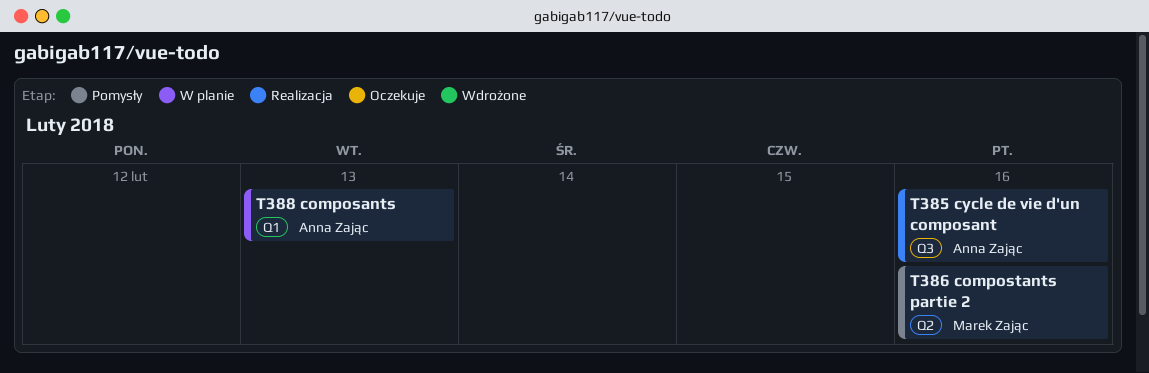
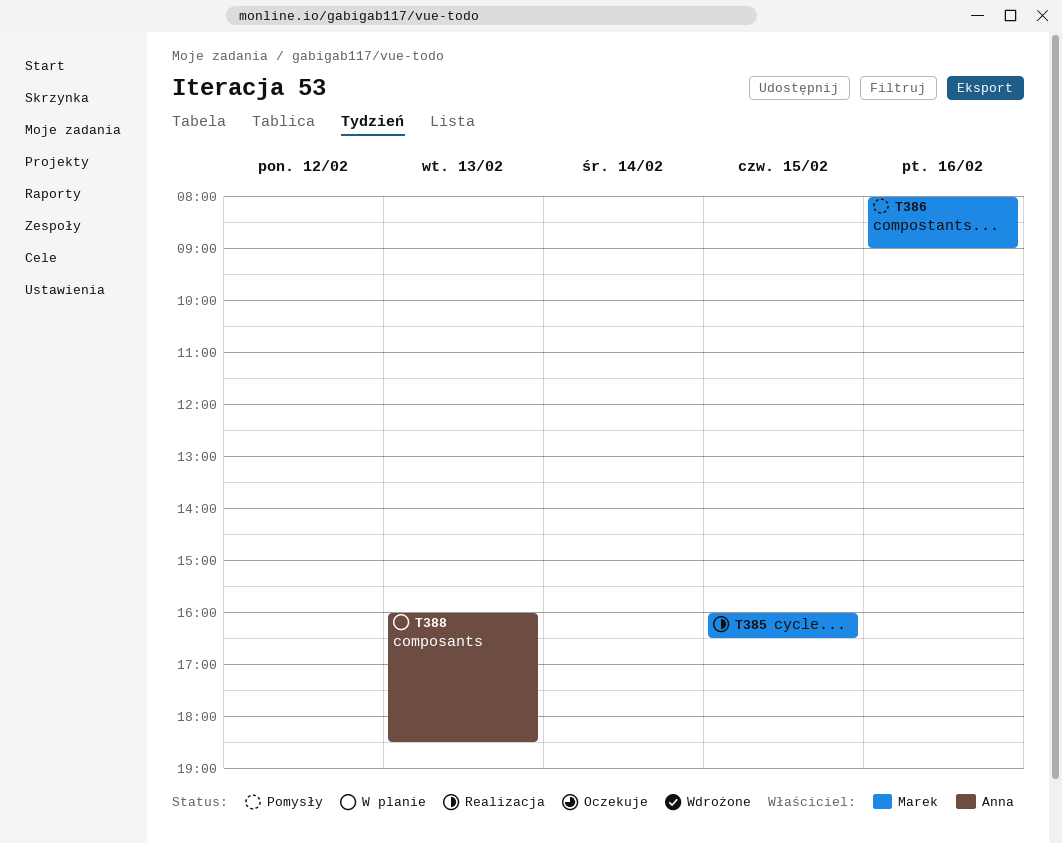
T385, owner: Anna Zając -> Marek Zając
T385, day: Feb 16 -> Feb 15

